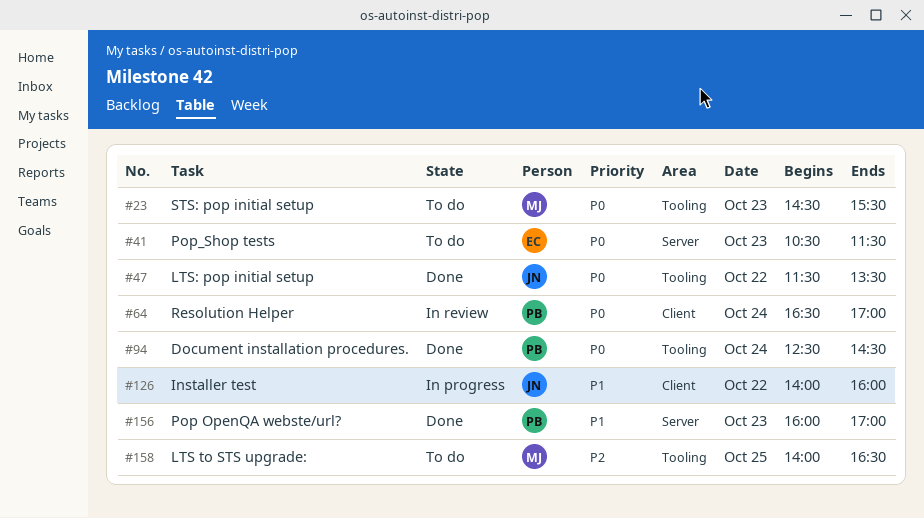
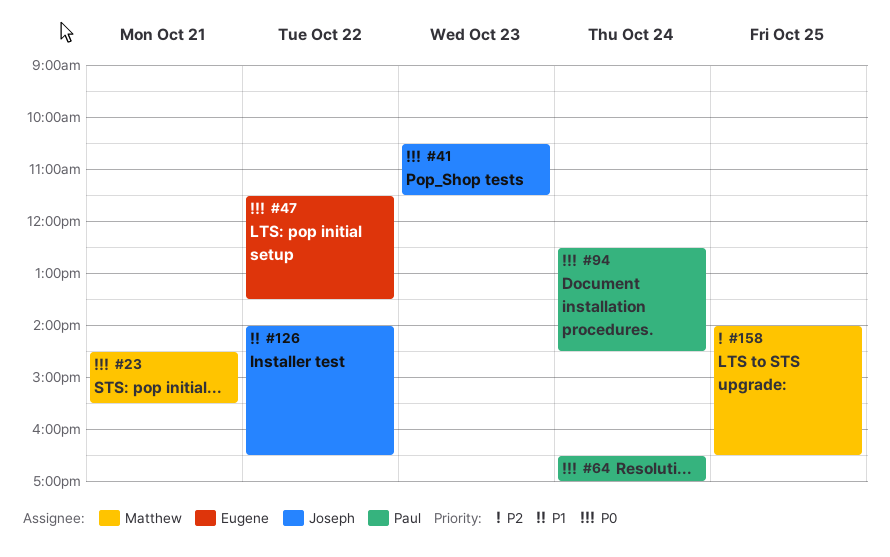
#23, day: Oct 23 -> Oct 21
#41, owner: Eugene -> Joseph
#47, owner: Joseph -> Eugene
#126, ends: 16:00 -> 16:30
#156: present -> none

